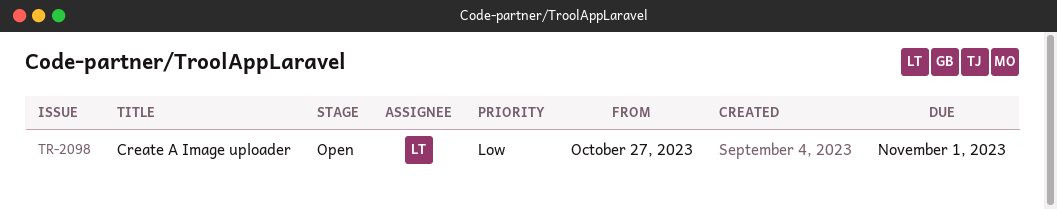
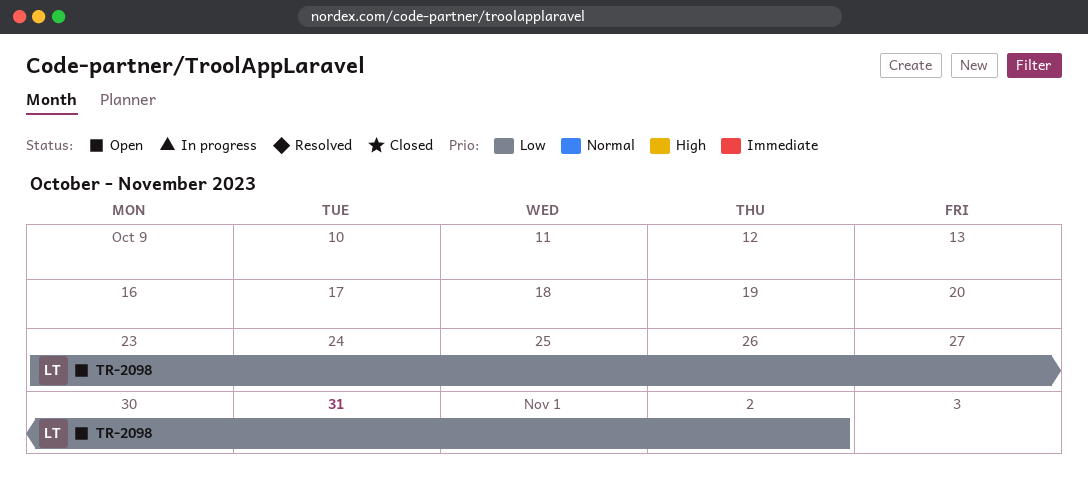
TR-2098, start: Oct 27 -> Oct 23
TR-2098, due: Nov 1 -> Nov 2

